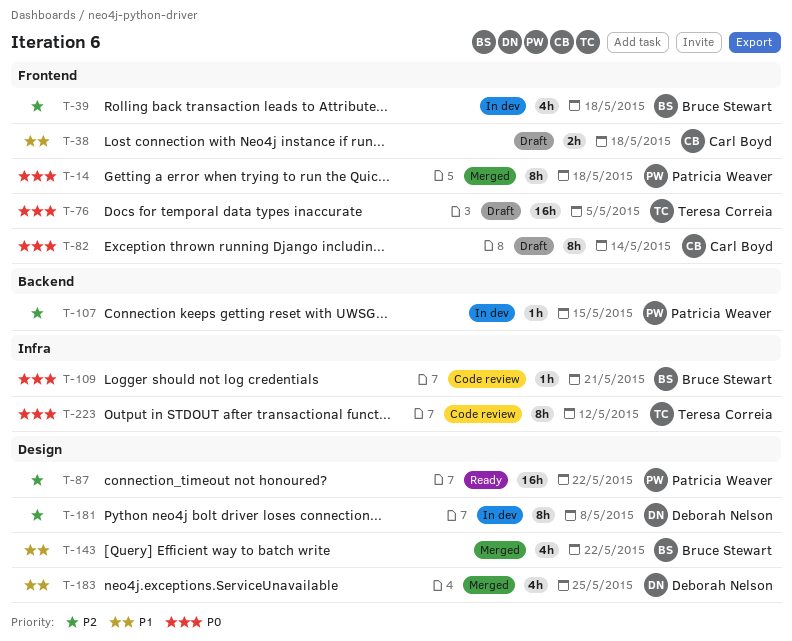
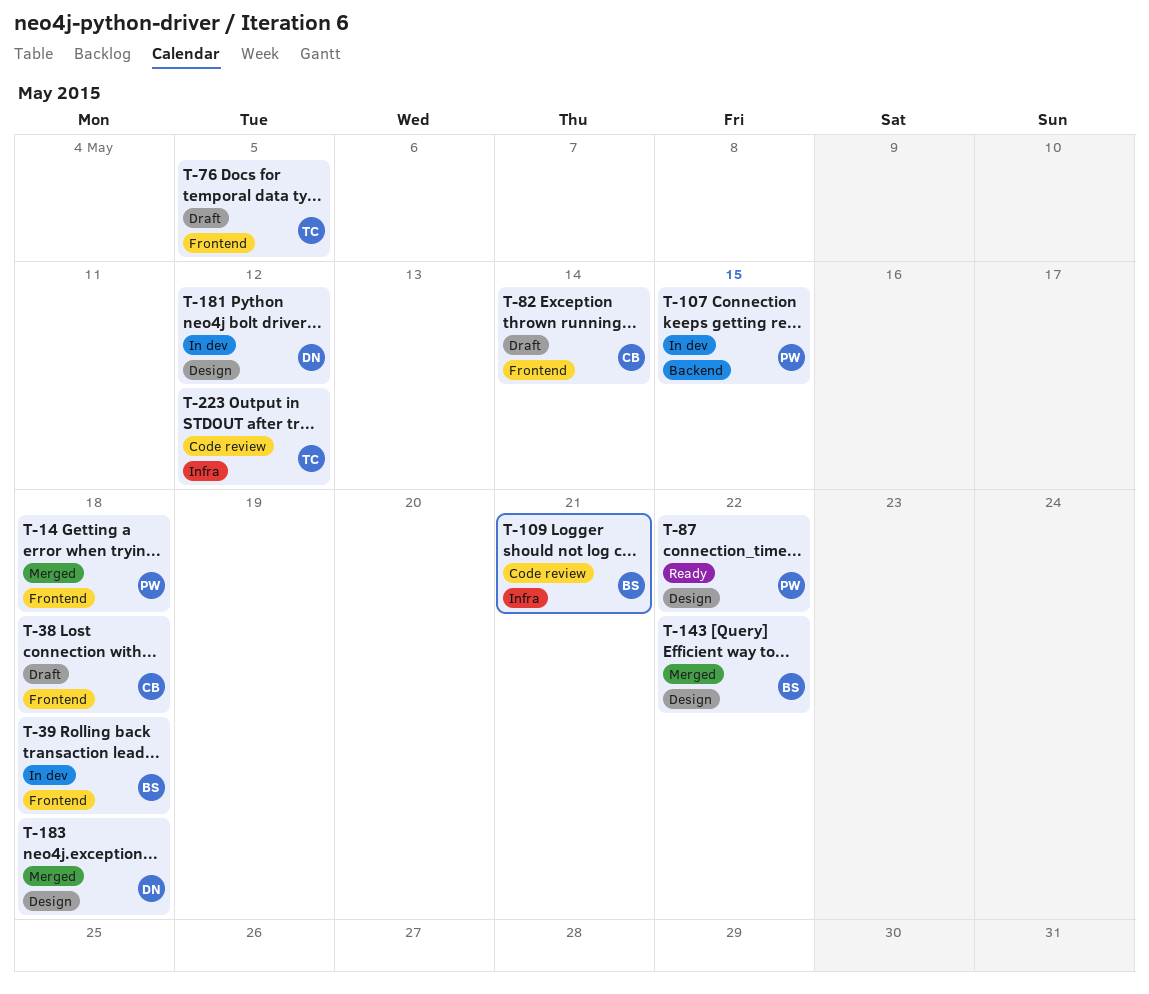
T-181, due: May 8 -> May 12
T-183, due: May 25 -> May 18

